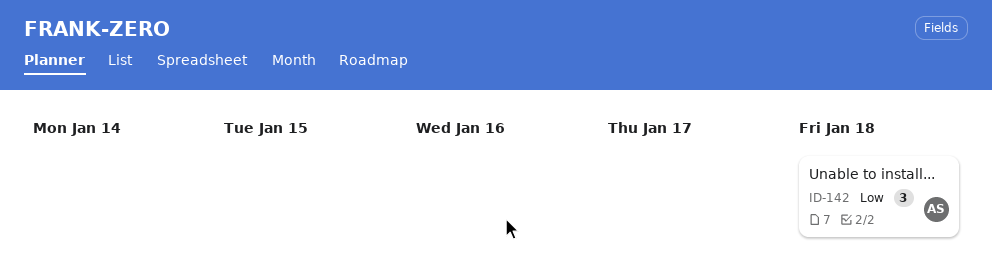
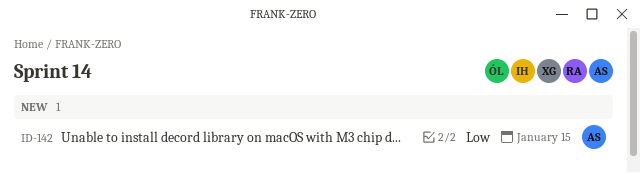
ID-142, due: Jan 18 -> Jan 15

